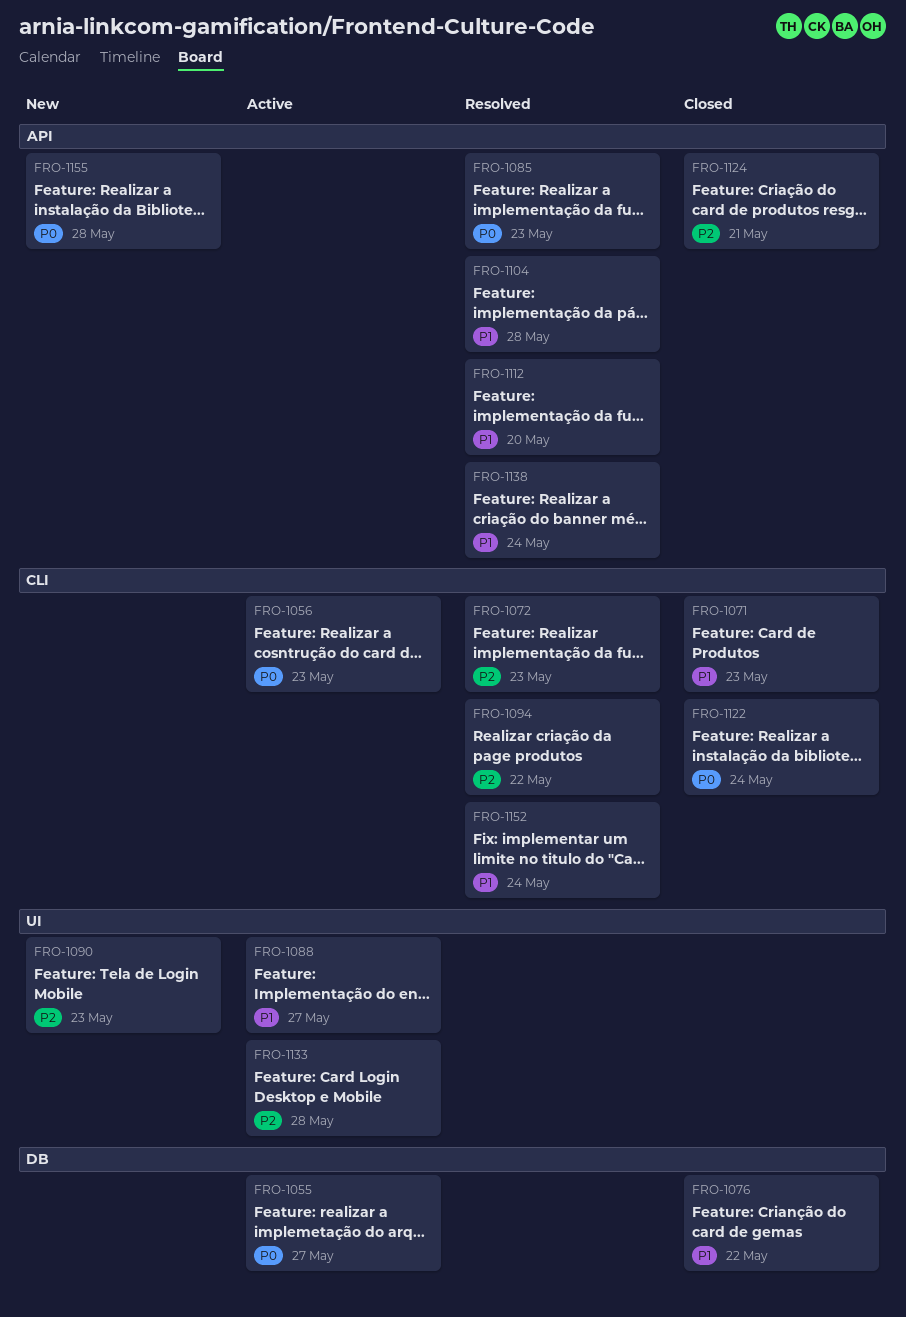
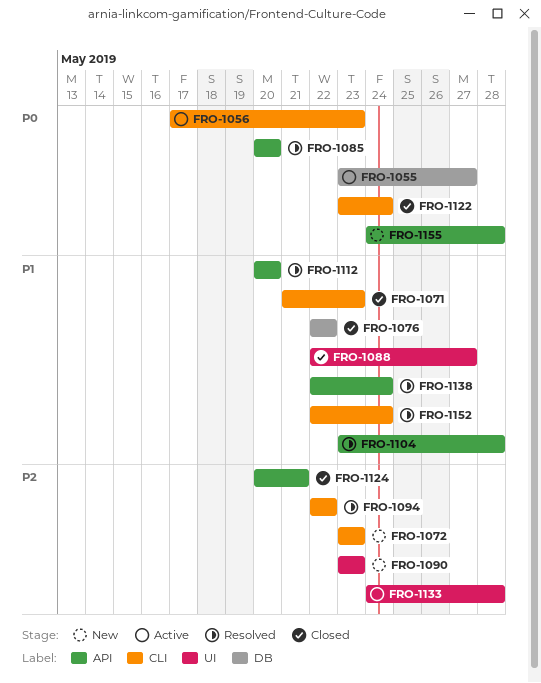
FRO-1072, status: Resolved -> New
FRO-1085, due: May 23 -> May 20
FRO-1088, status: Active -> Closed

